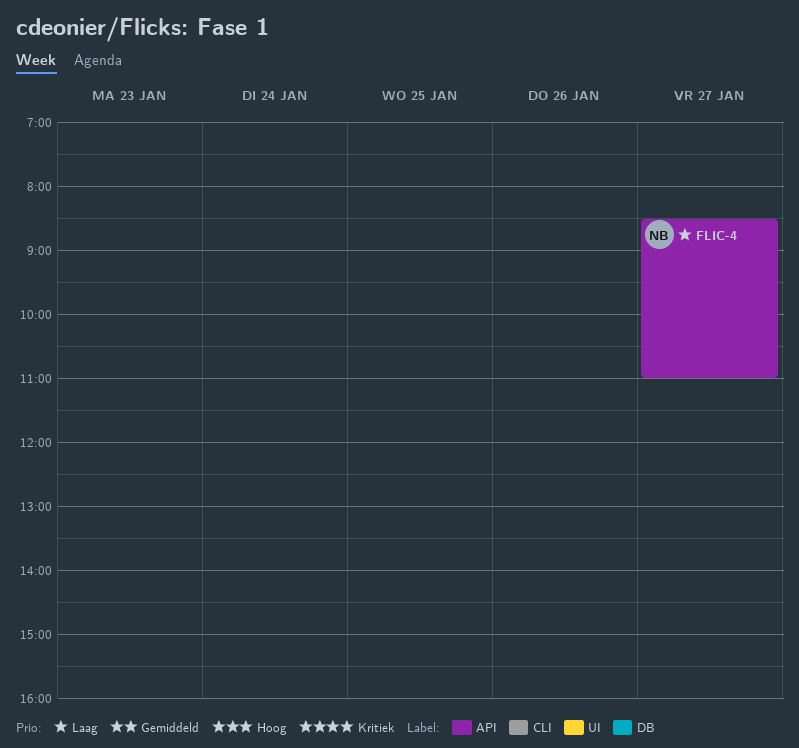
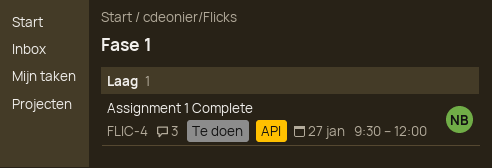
FLIC-4, begins: 08:30 -> 09:30
FLIC-4, ends: 11:00 -> 12:00

